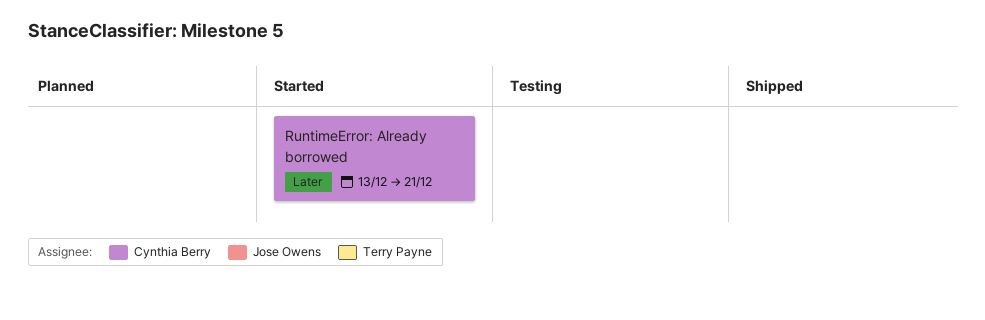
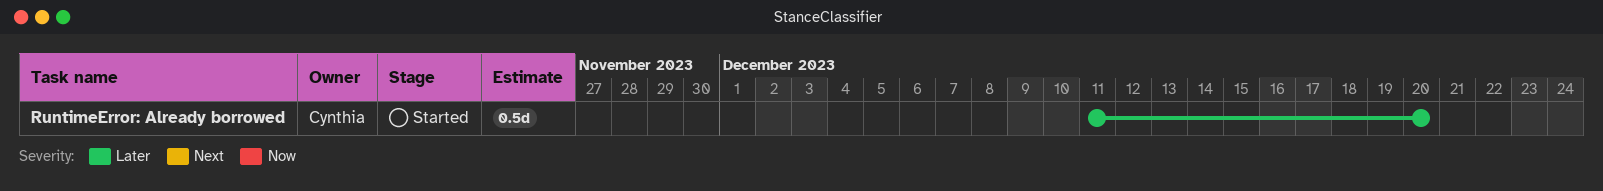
RuntimeError: Already borrowed, start: Dec 13 -> Dec 11
RuntimeError: Already borrowed, due: Dec 21 -> Dec 20

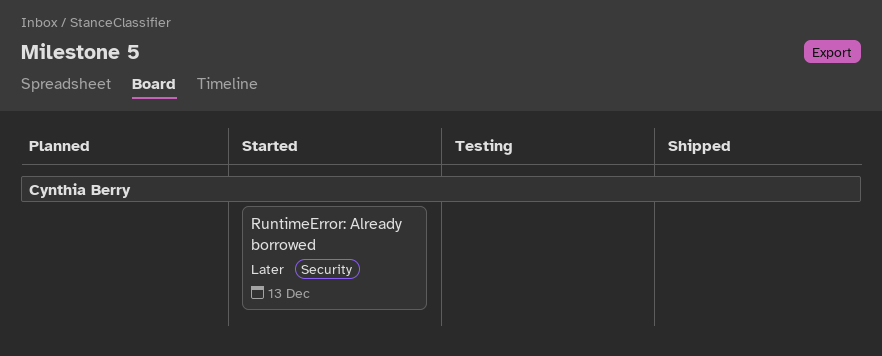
RuntimeError: Already borrowed, due: Dec 20 -> Dec 13

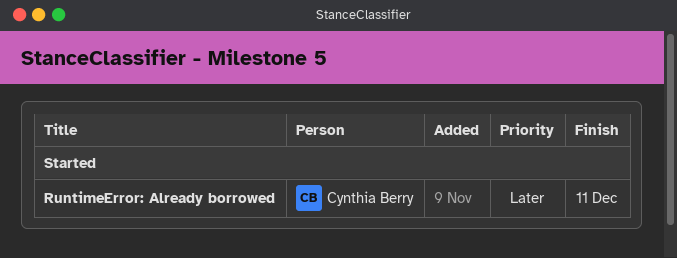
RuntimeError: Already borrowed, due: Dec 13 -> Dec 11

